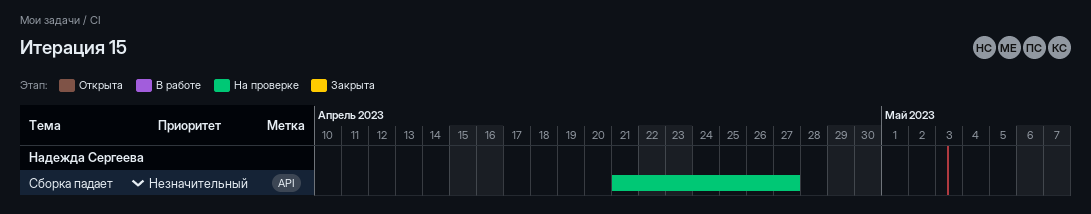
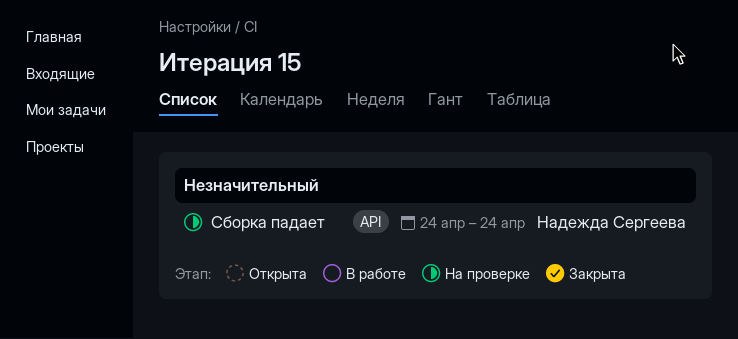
Сборка падает, start: Apr 21 -> Apr 24
Сборка падает, due: Apr 27 -> Apr 24

